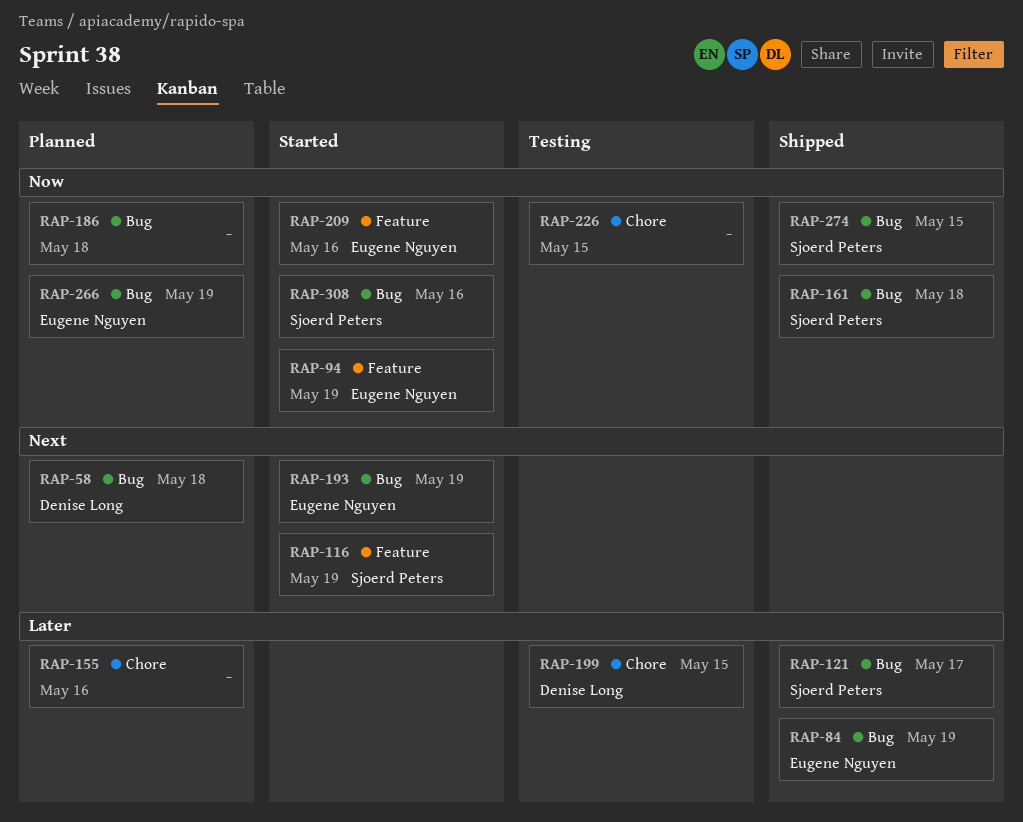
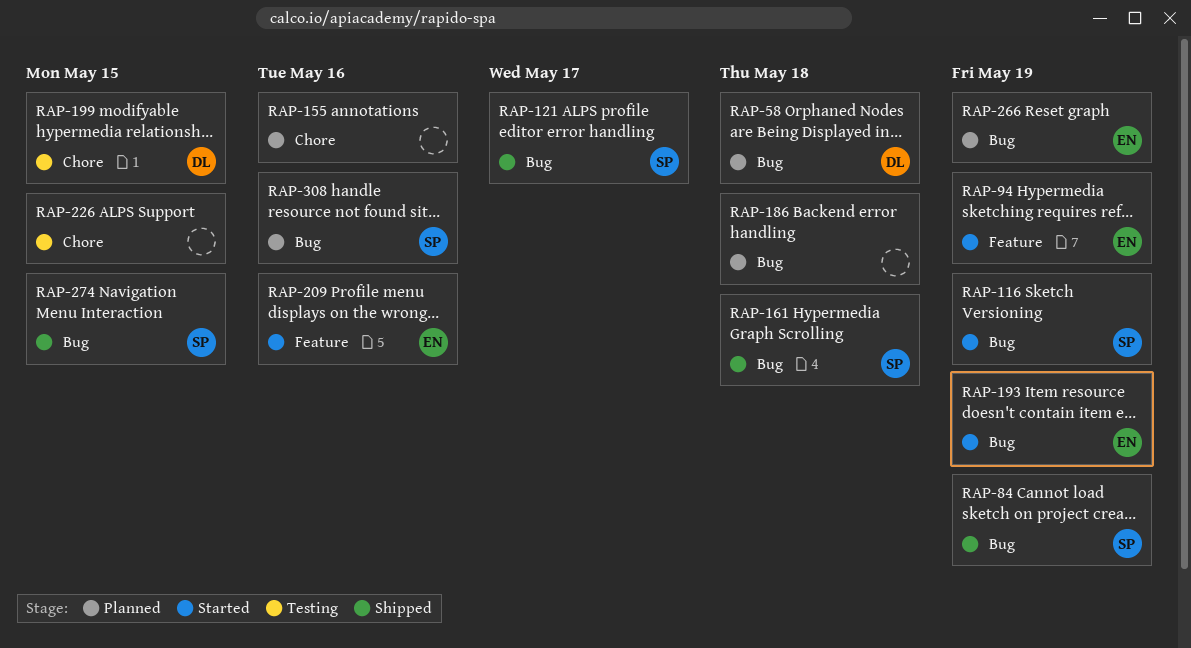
RAP-84, owner: Eugene Nguyen -> Sjoerd Peters
RAP-116, label: Feature -> Bug
RAP-308, status: Started -> Planned

